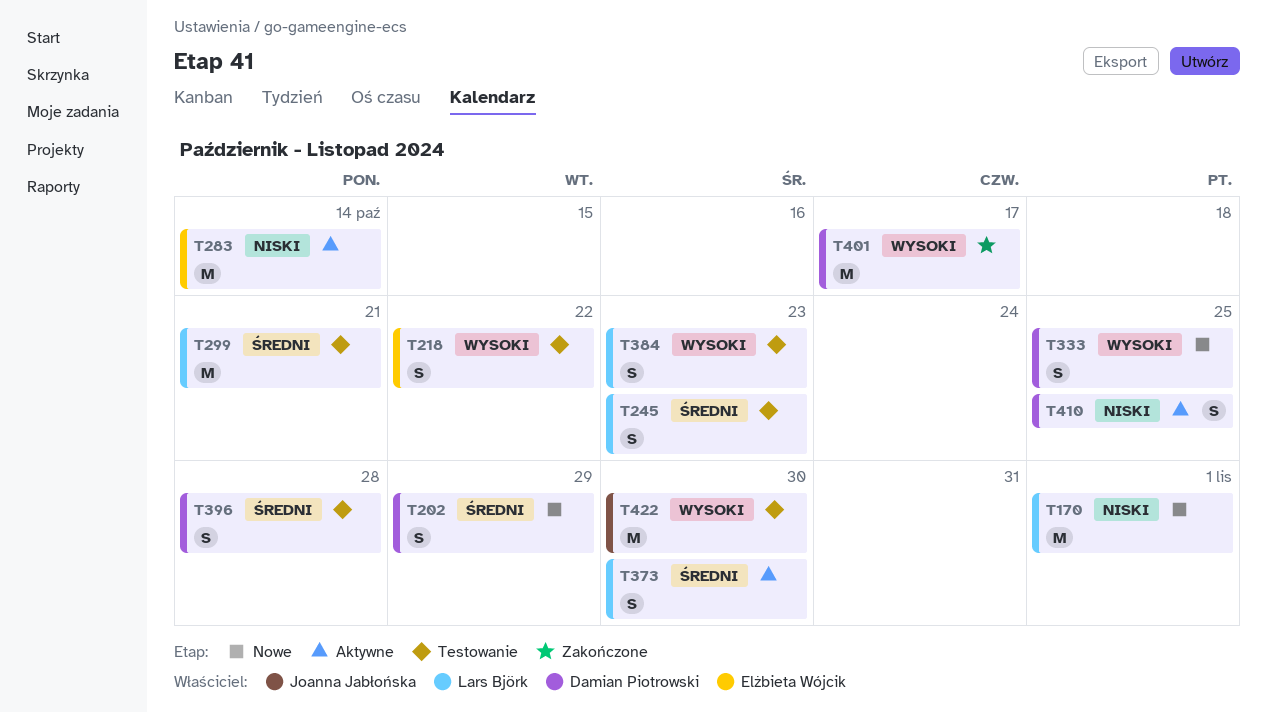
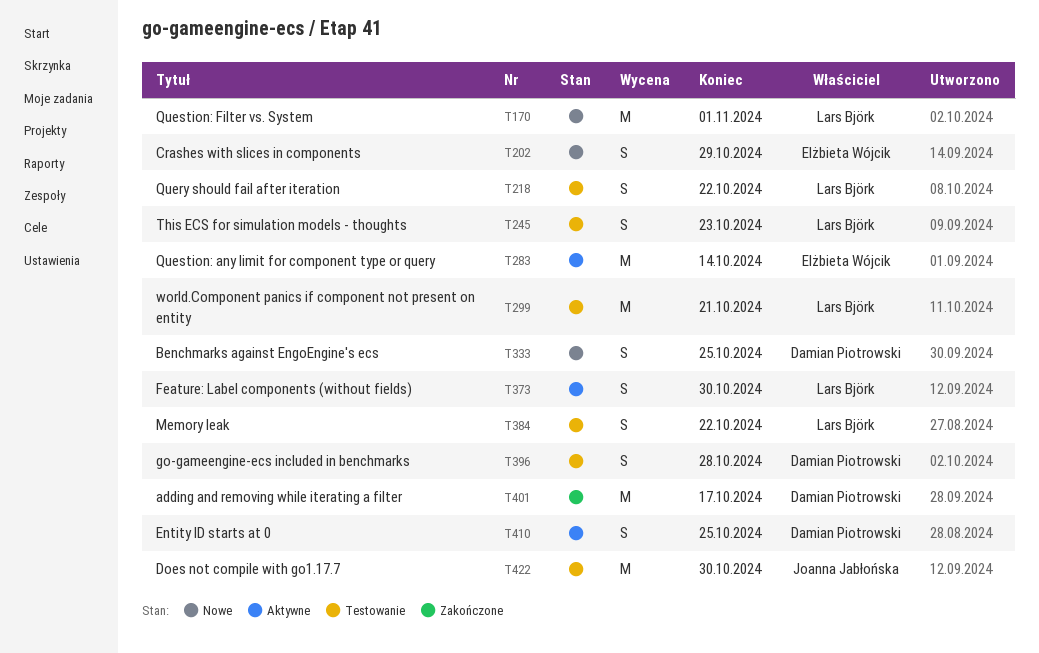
T202, owner: Damian Piotrowski -> Elżbieta Wójcik
T218, owner: Elżbieta Wójcik -> Lars Björk
T384, due: Oct 23 -> Oct 22

